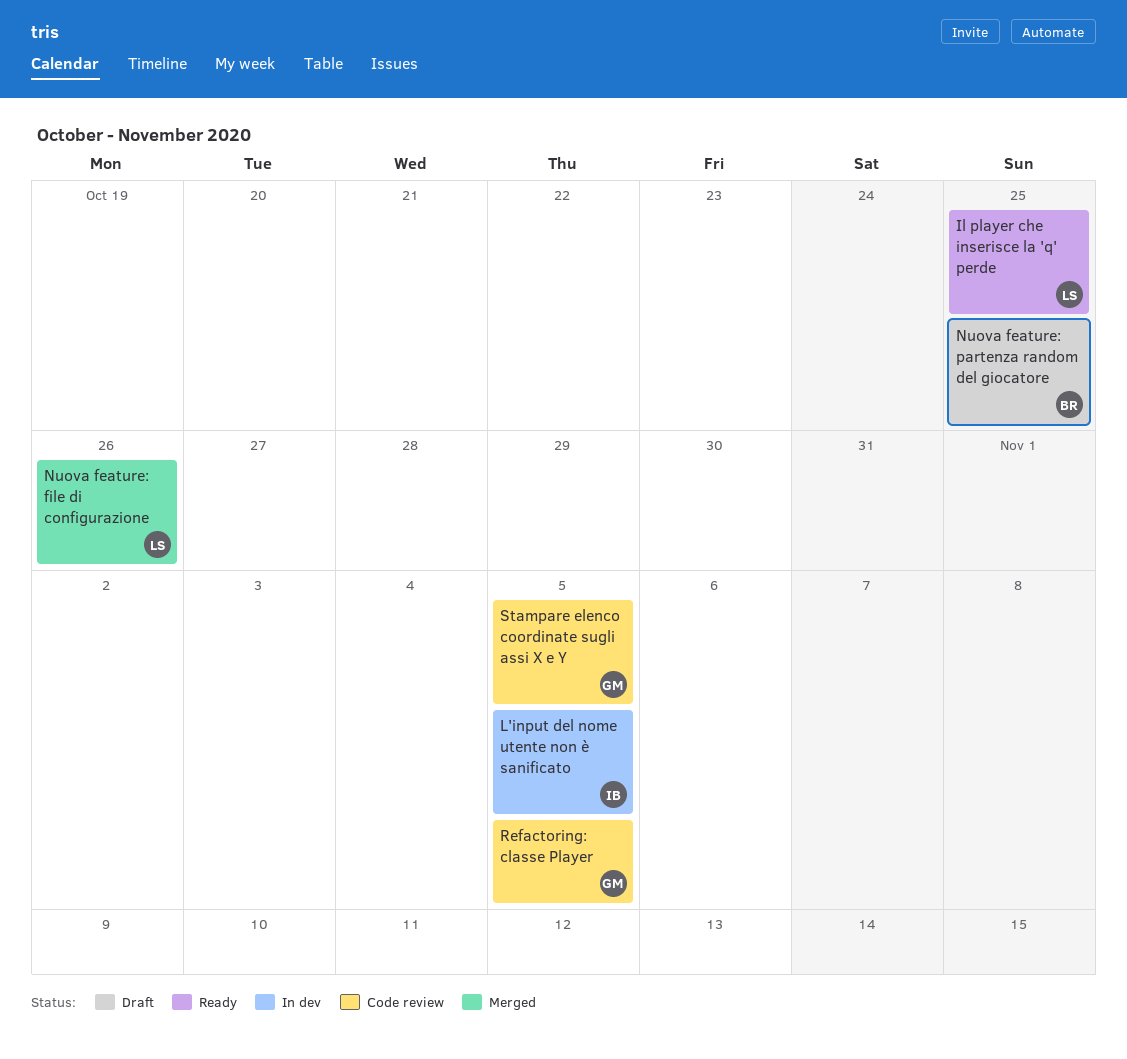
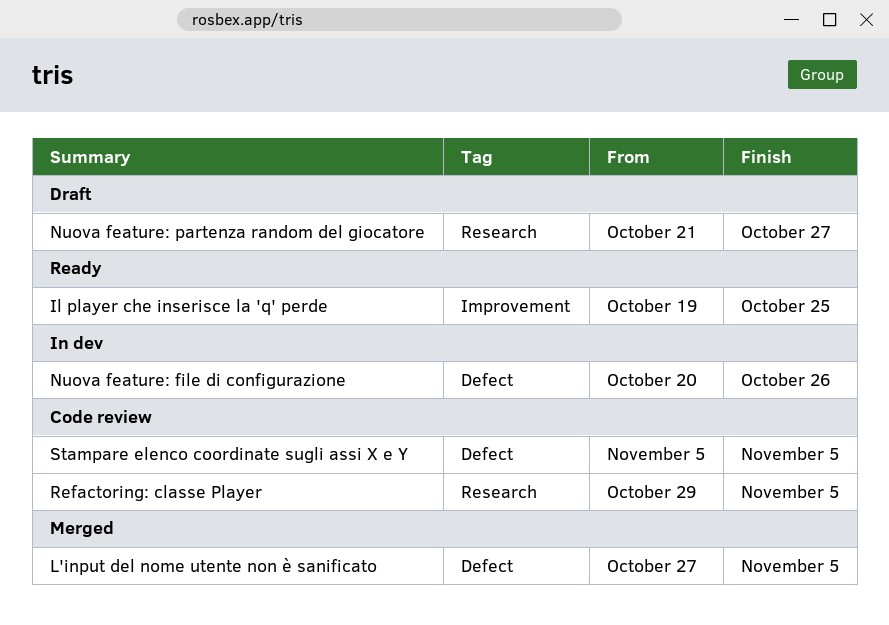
L'input del nome utente non è sanificato, status: In dev -> Merged
Nuova feature: file di configurazione, status: Merged -> In dev
Nuova feature: partenza random del giocatore, due: Oct 25 -> Oct 27

